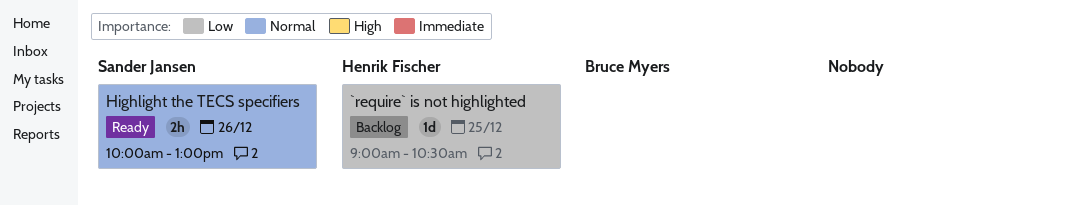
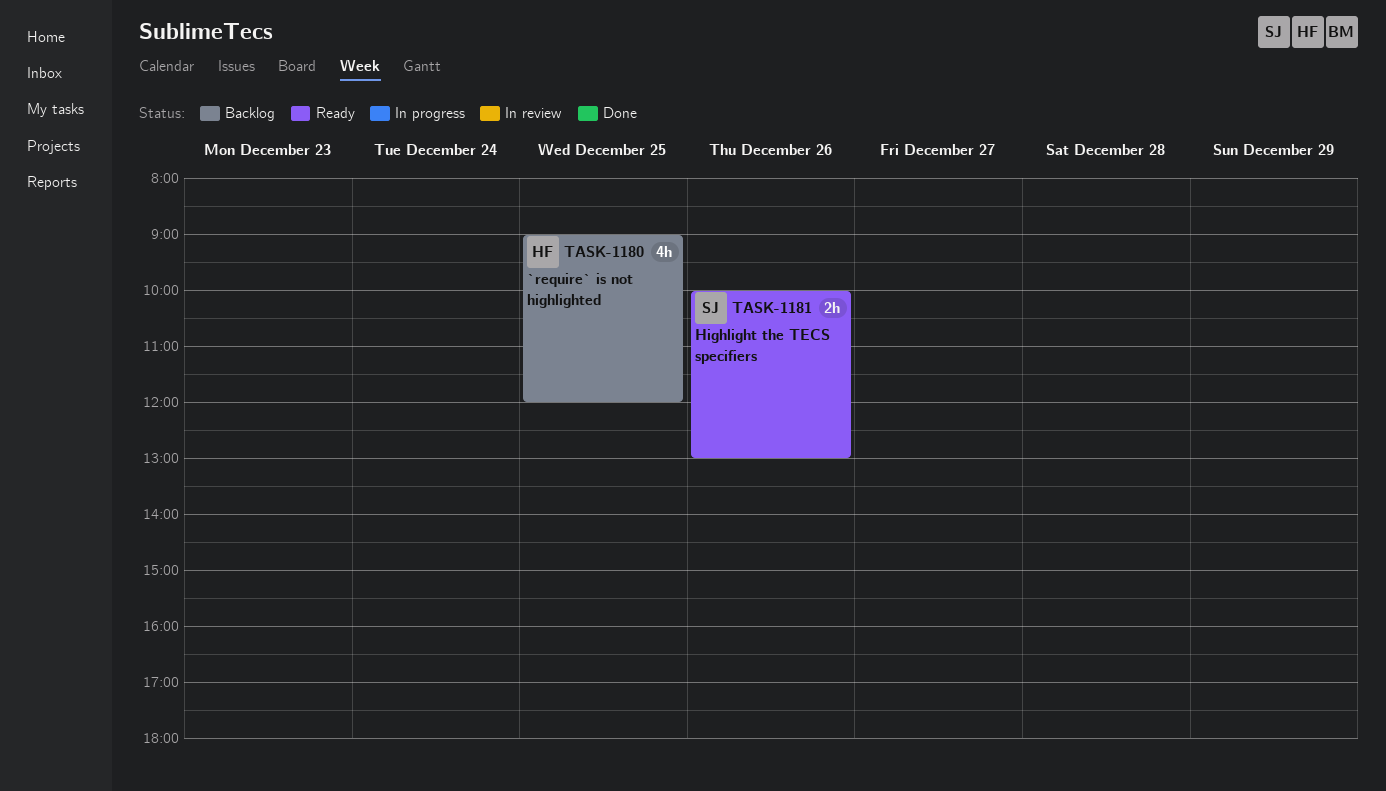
`require` is not highlighted, estimate: 1d -> 4h
`require` is not highlighted, ends: 10:30 -> 12:00

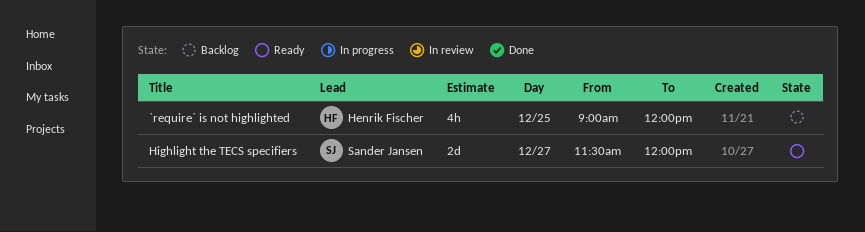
Highlight the TECS specifiers, estimate: 2h -> 2d
Highlight the TECS specifiers, day: Dec 26 -> Dec 27
Highlight the TECS specifiers, begins: 10:00 -> 11:30
Highlight the TECS specifiers, ends: 13:00 -> 12:00

